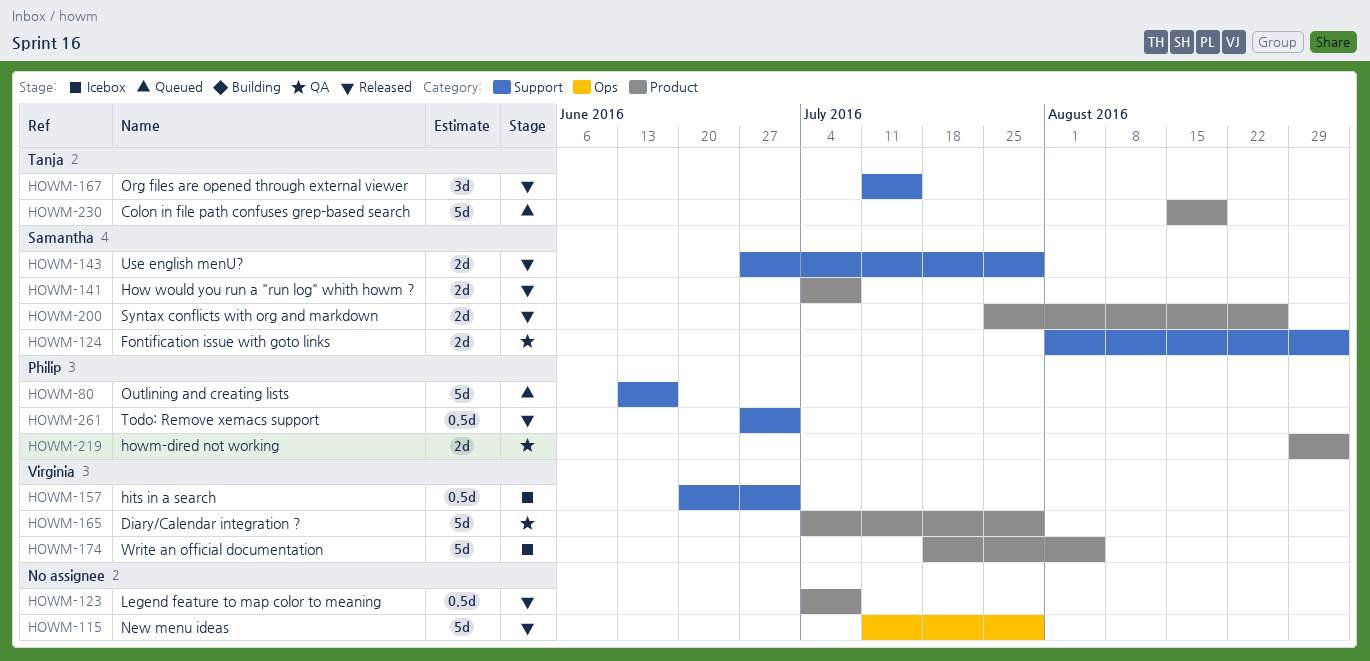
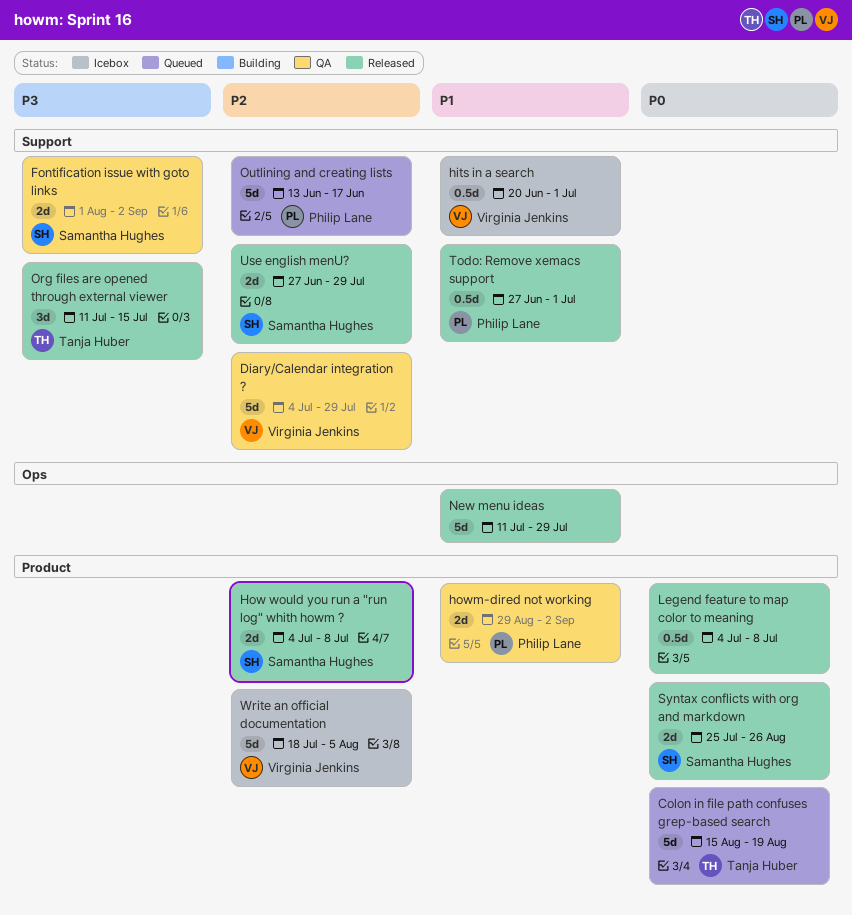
Diary/Calendar integration ?, label: Product -> Support

